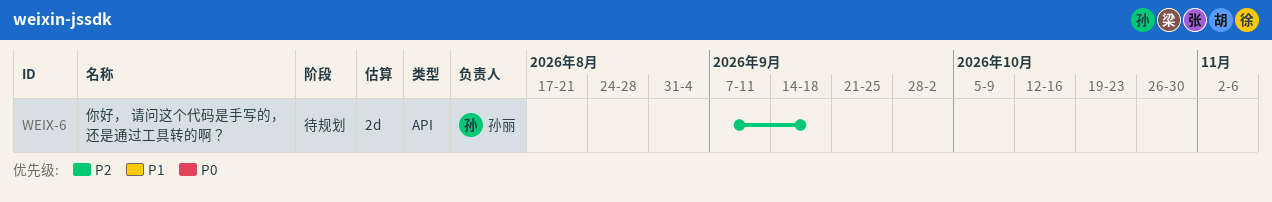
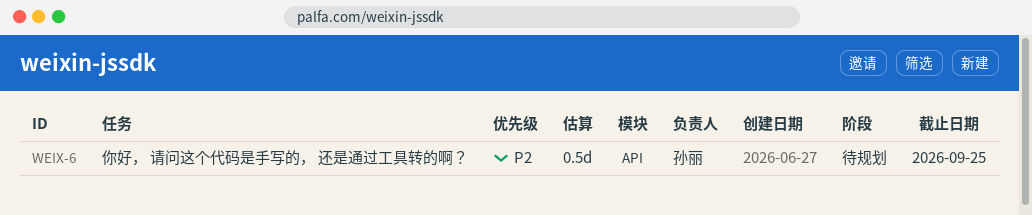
WEIX-6, estimate: 2d -> 0.5d
WEIX-6, due: Sep 18 -> Sep 25

